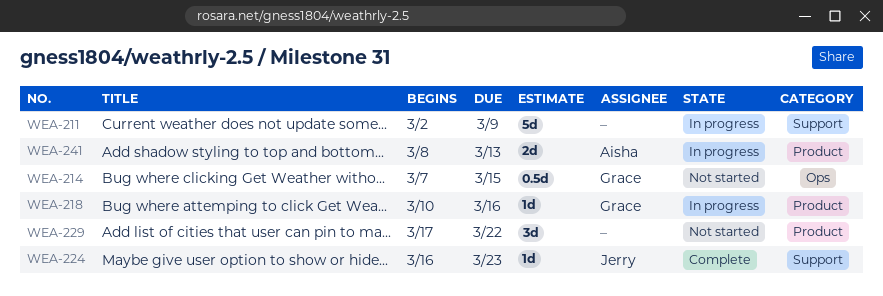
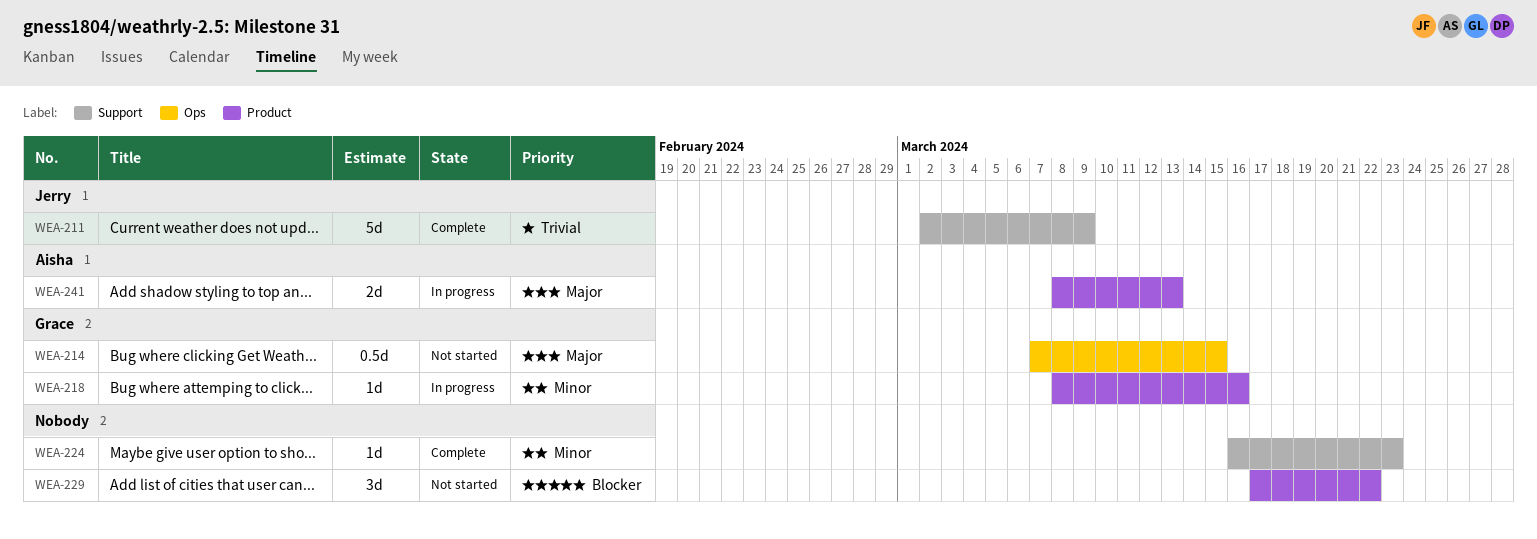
WEA-211, status: In progress -> Complete
WEA-211, owner: none -> Jerry
WEA-218, start: Mar 10 -> Mar 8
WEA-224, owner: Jerry -> none

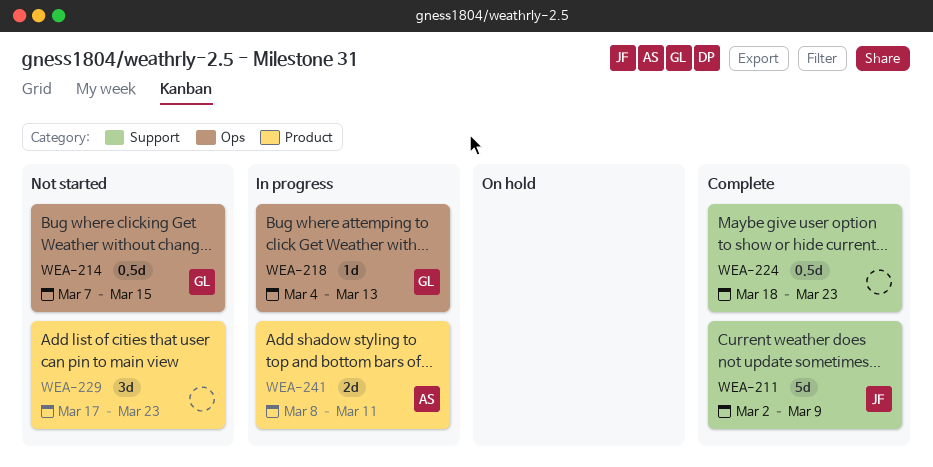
WEA-218, label: Product -> Ops
WEA-218, start: Mar 8 -> Mar 4
WEA-218, due: Mar 16 -> Mar 13
WEA-224, estimate: 1d -> 0.5d
WEA-224, start: Mar 16 -> Mar 18
WEA-229, due: Mar 22 -> Mar 23
WEA-241, due: Mar 13 -> Mar 11

